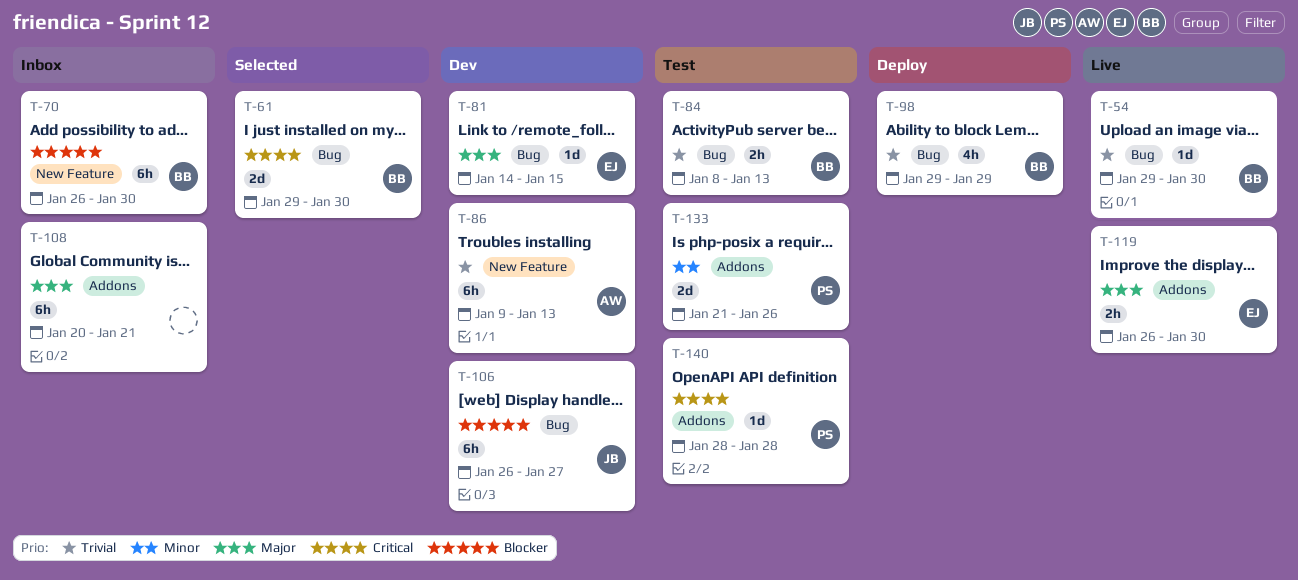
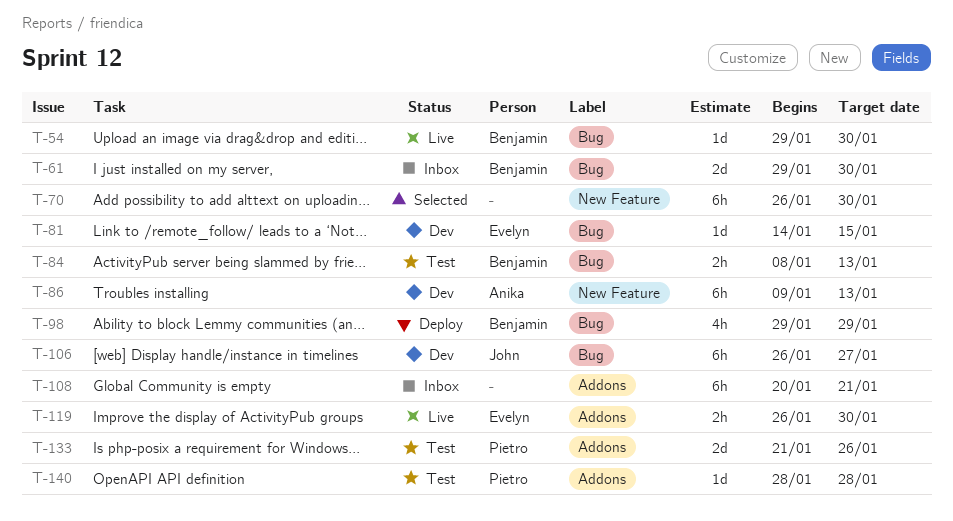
T-61, status: Selected -> Inbox
T-70, status: Inbox -> Selected
T-70, owner: Benjamin -> none

